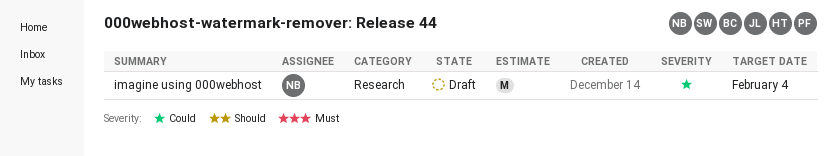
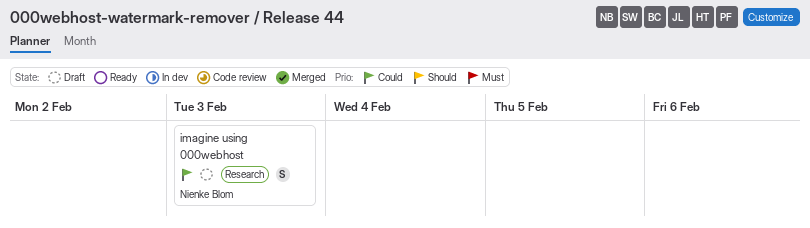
imagine using 000webhost, estimate: M -> S
imagine using 000webhost, due: Feb 4 -> Feb 3

